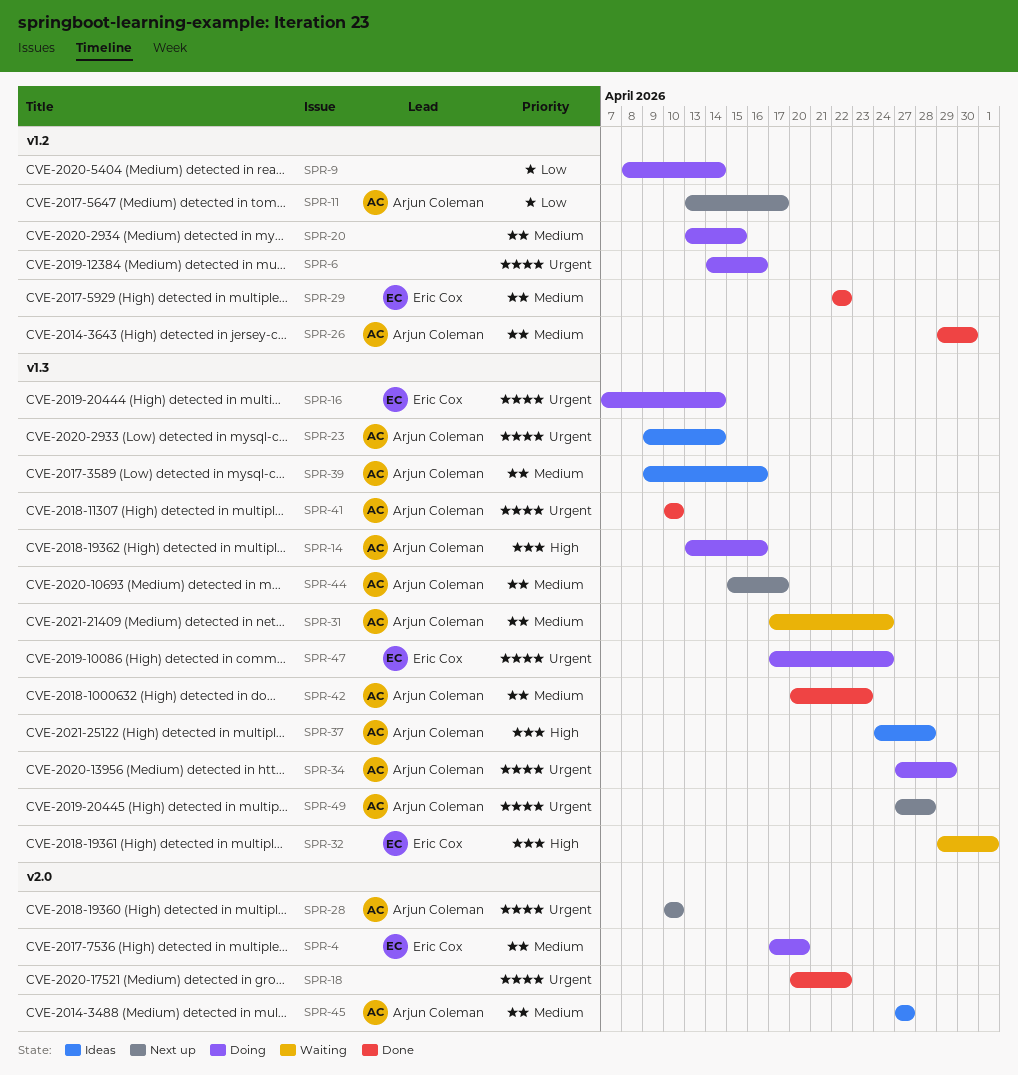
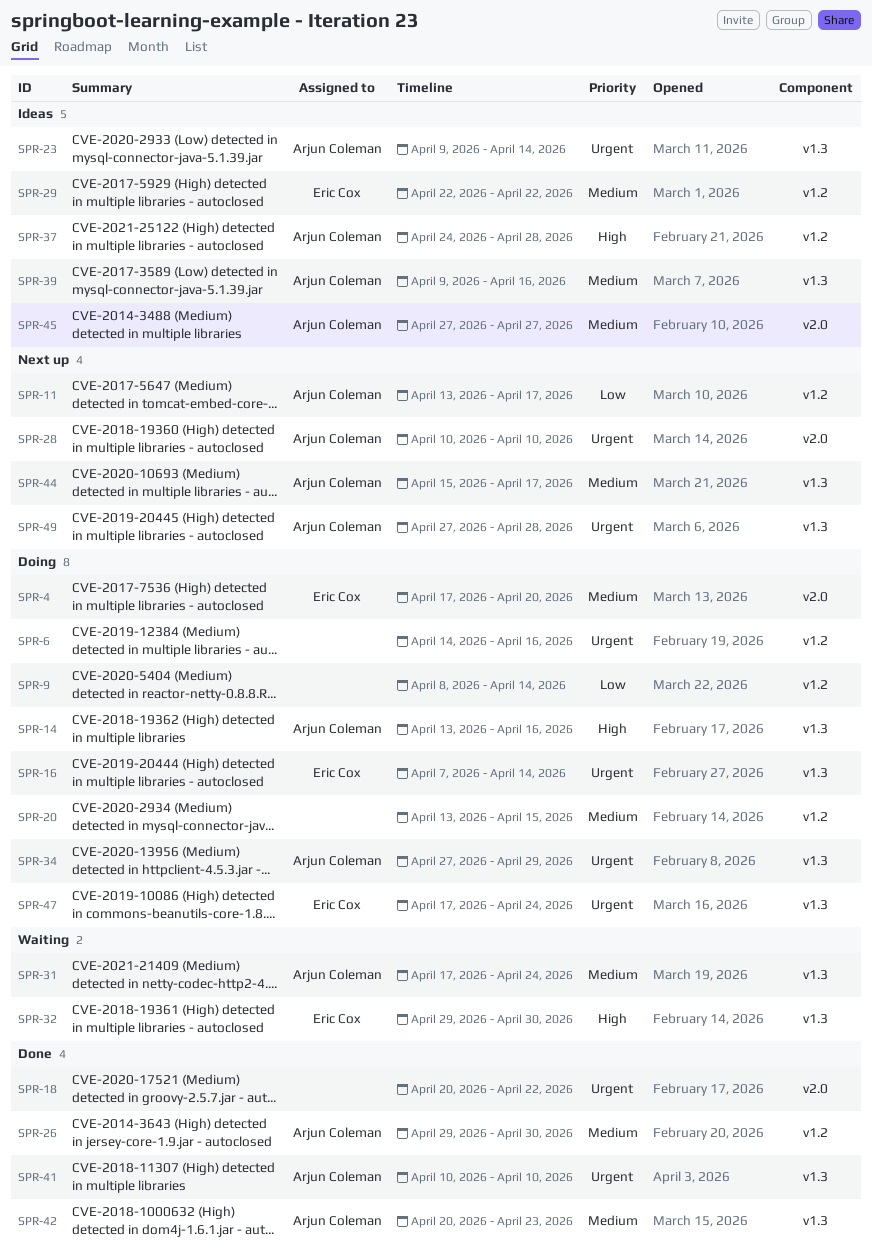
SPR-29, status: Done -> Ideas
SPR-32, due: May 1 -> Apr 30
SPR-37, label: v1.3 -> v1.2

